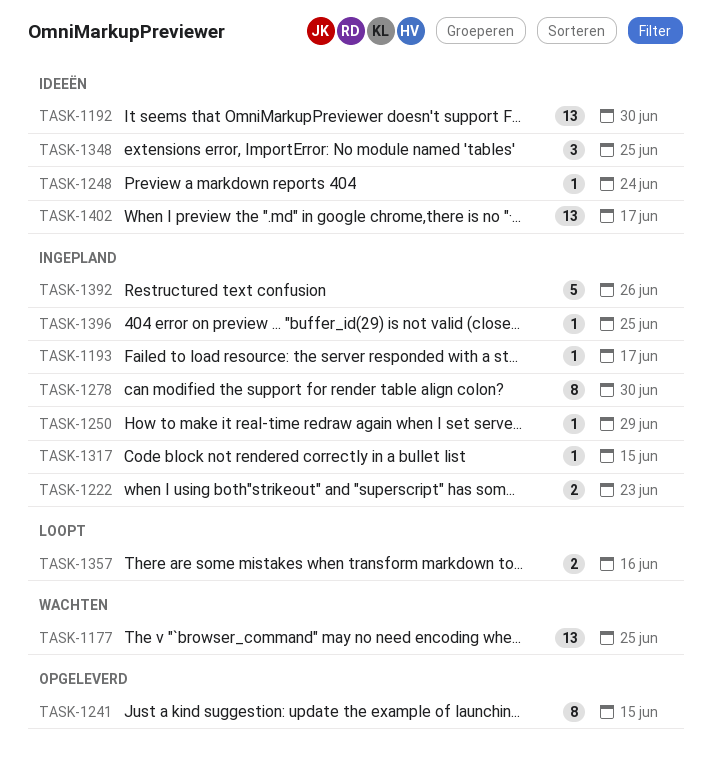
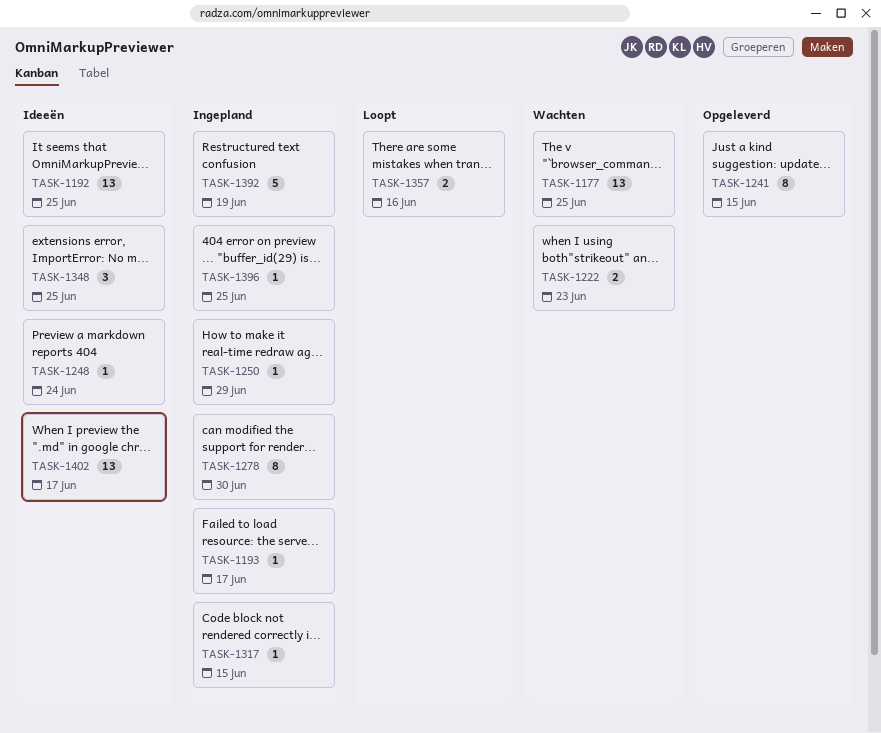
TASK-1192, due: Jun 30 -> Jun 25
TASK-1222, status: Ingepland -> Wachten
TASK-1392, due: Jun 26 -> Jun 19

